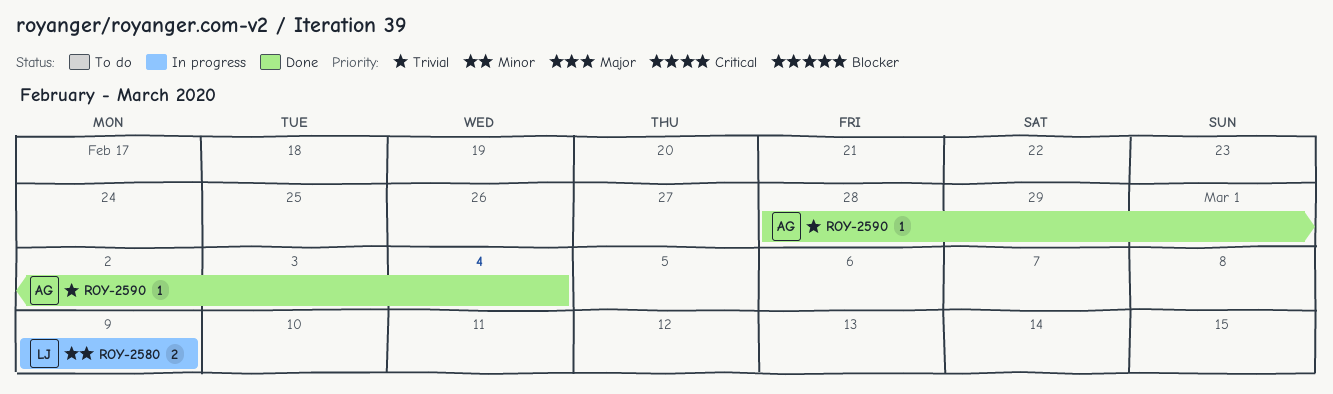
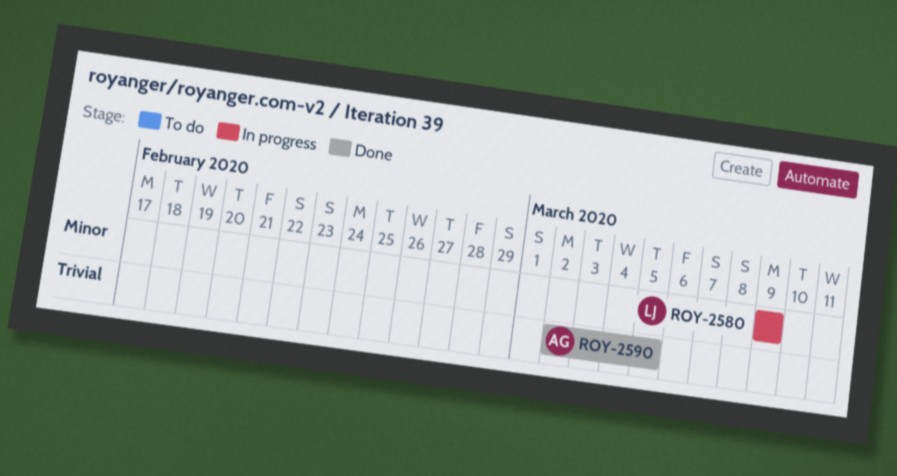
ROY-2590, start: Feb 28 -> Mar 2
ROY-2590, due: Mar 4 -> Mar 5

